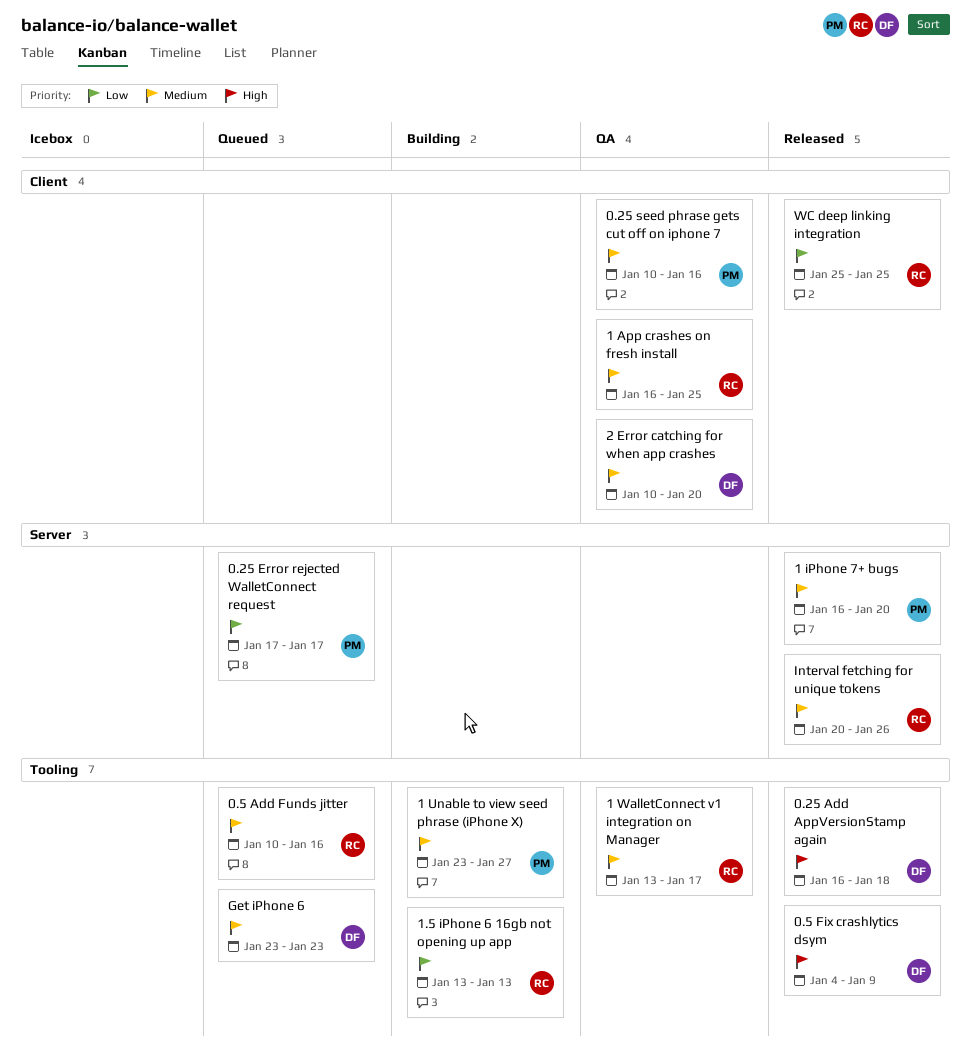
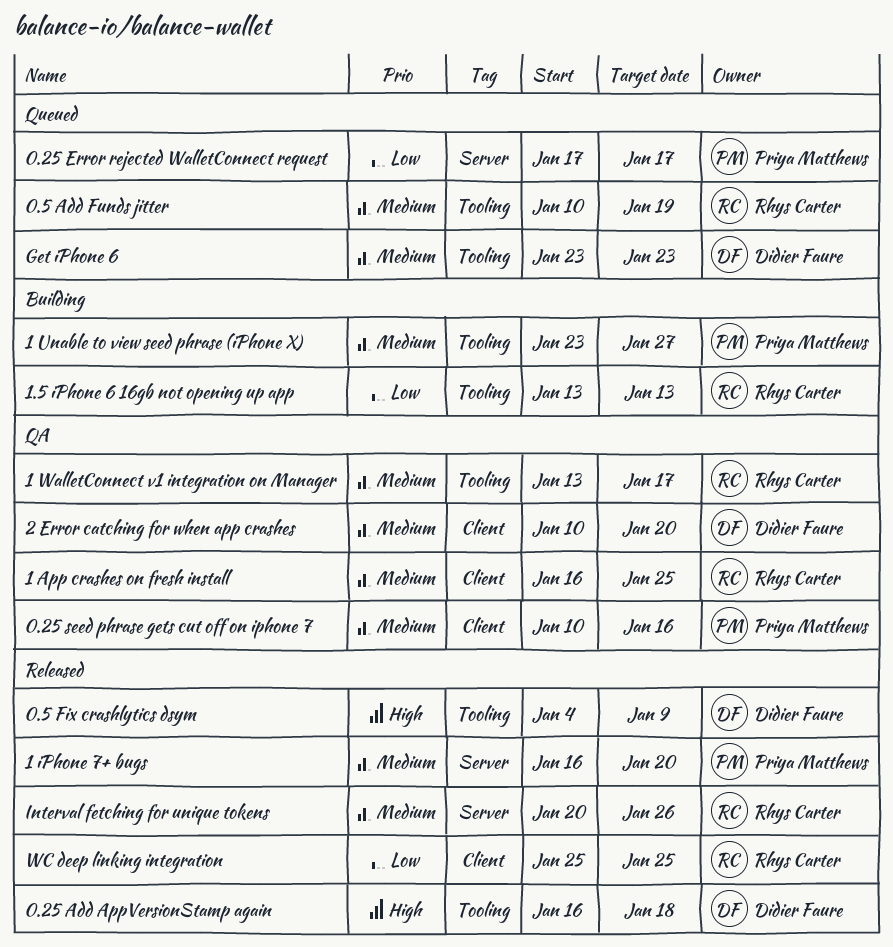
0.5 Add Funds jitter, due: Jan 16 -> Jan 19

